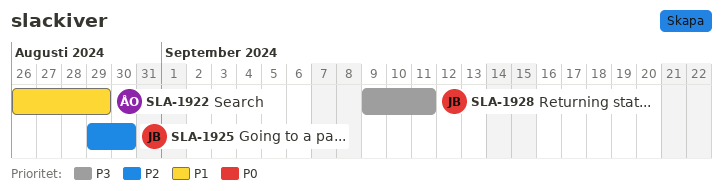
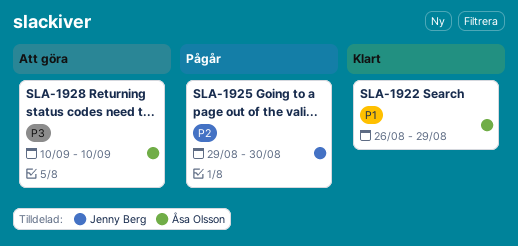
SLA-1928, owner: Jenny Berg -> Åsa Olsson
SLA-1928, start: Sep 9 -> Sep 10
SLA-1928, due: Sep 11 -> Sep 10

